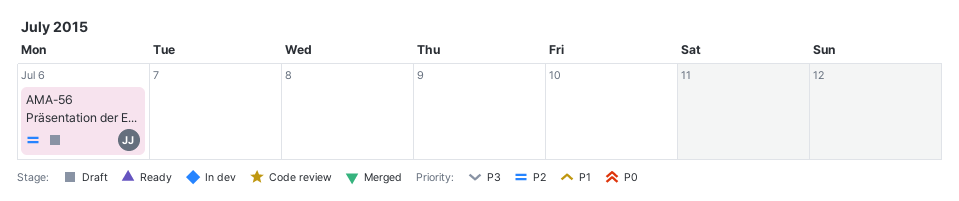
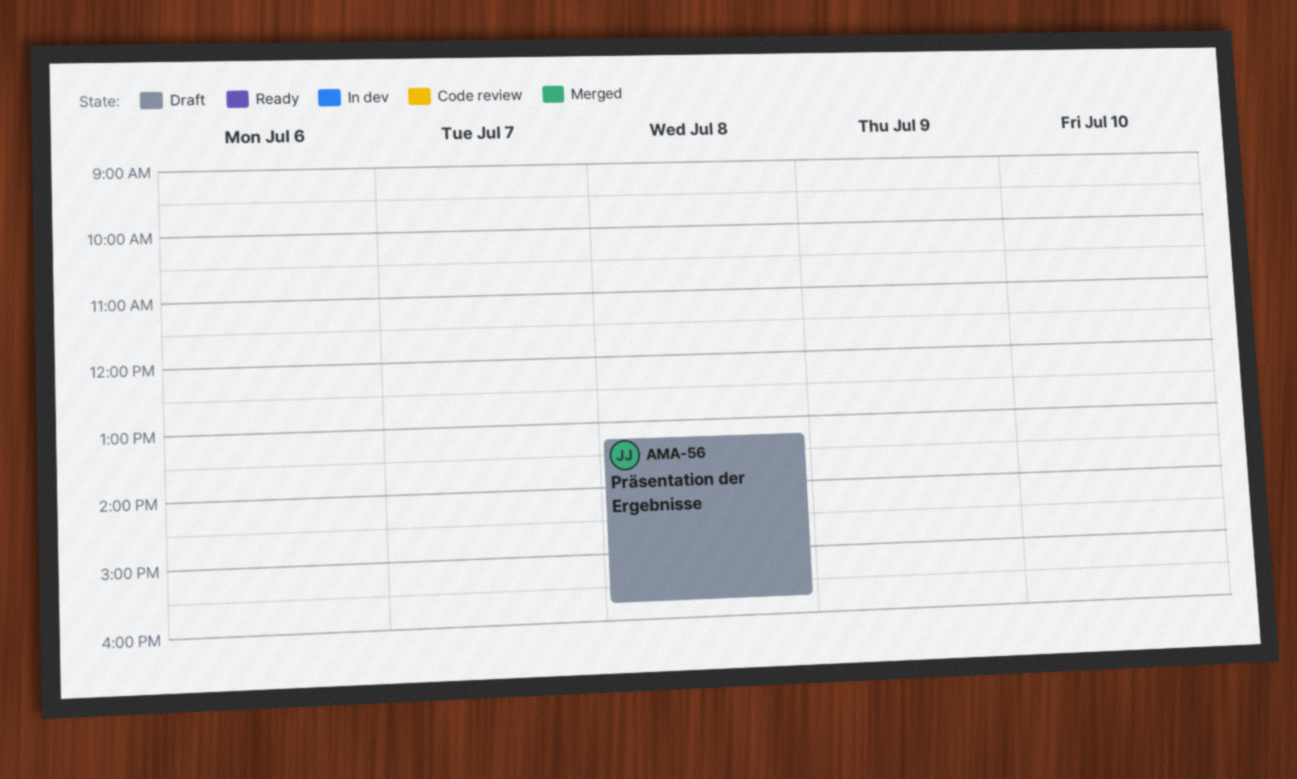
AMA-56, day: Jul 6 -> Jul 8

